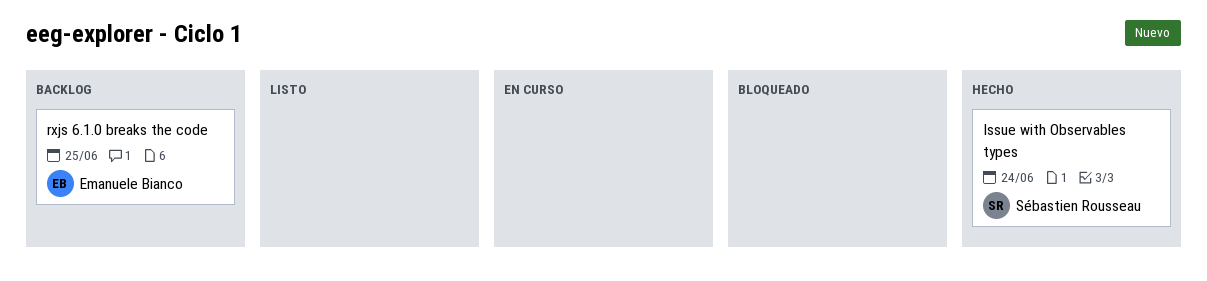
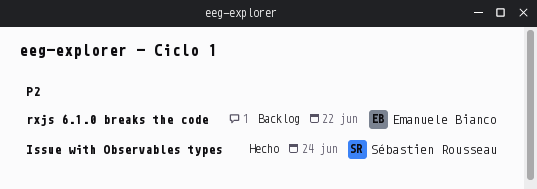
rxjs 6.1.0 breaks the code, due: Jun 25 -> Jun 22

